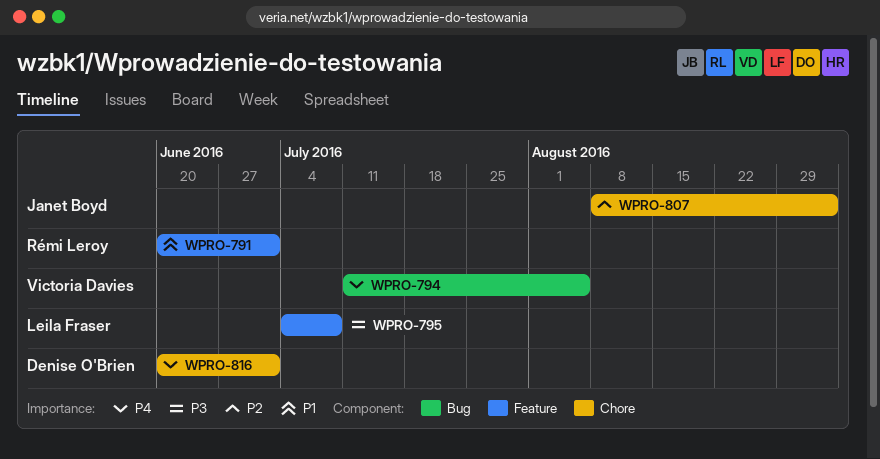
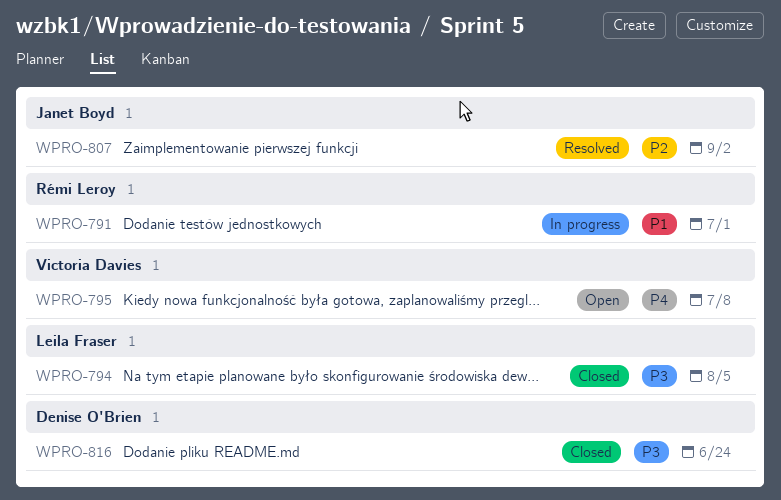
WPRO-794, owner: Victoria Davies -> Leila Fraser
WPRO-794, priority: P4 -> P3
WPRO-795, owner: Leila Fraser -> Victoria Davies
WPRO-795, priority: P3 -> P4
WPRO-816, priority: P4 -> P3
WPRO-816, due: Jul 1 -> Jun 24

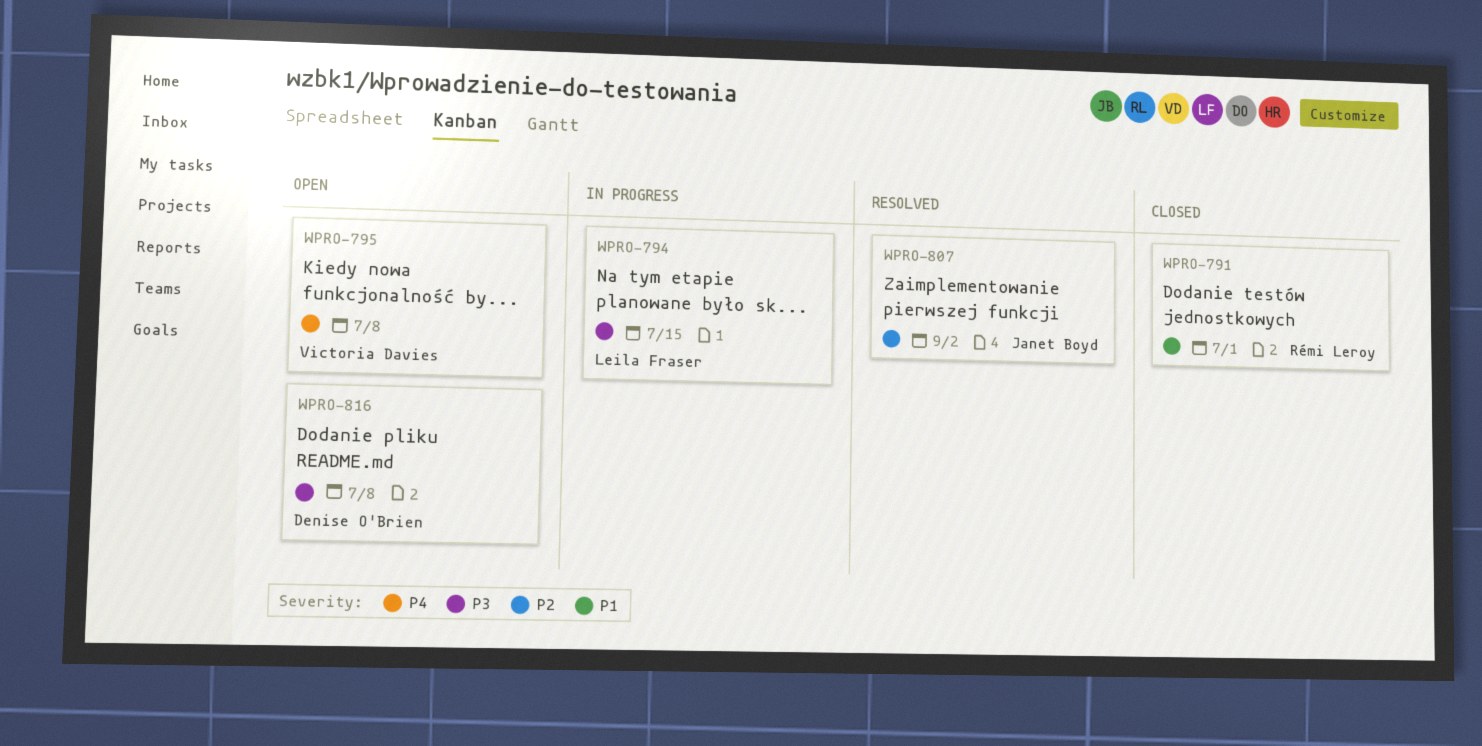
WPRO-791, status: In progress -> Closed
WPRO-794, status: Closed -> In progress
WPRO-794, due: Aug 5 -> Jul 15
WPRO-816, status: Closed -> Open
WPRO-816, due: Jun 24 -> Jul 8

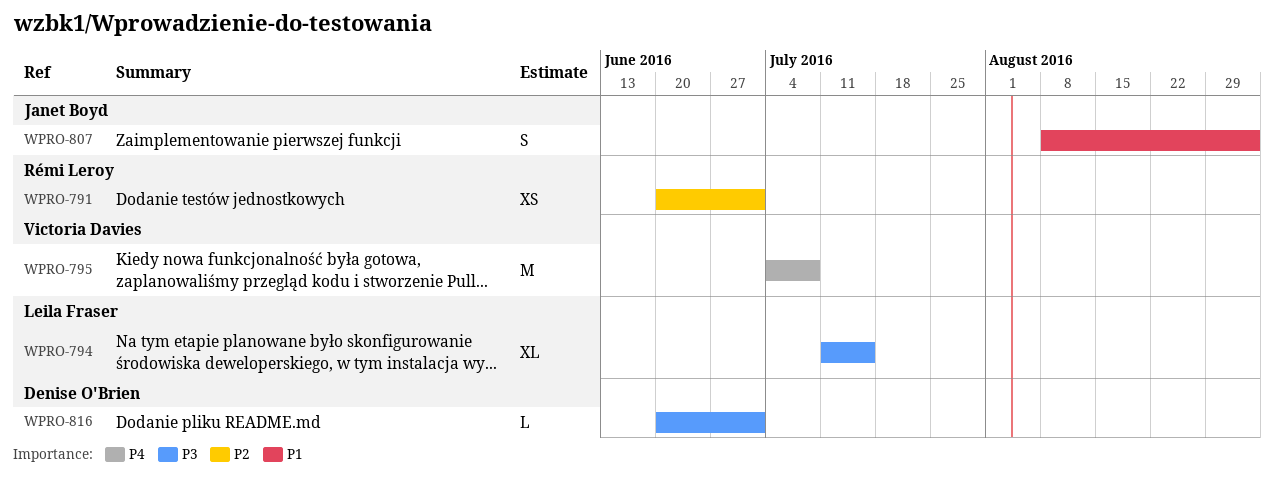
WPRO-791, priority: P1 -> P2
WPRO-807, priority: P2 -> P1
WPRO-816, due: Jul 8 -> Jul 1

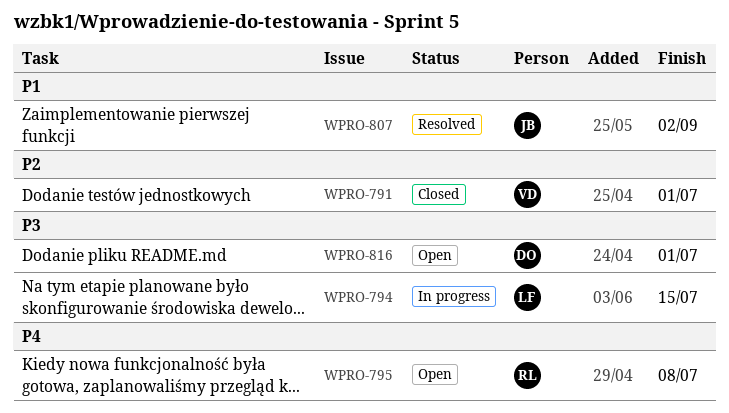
WPRO-791, owner: Rémi Leroy -> Victoria Davies
WPRO-795, owner: Victoria Davies -> Rémi Leroy

